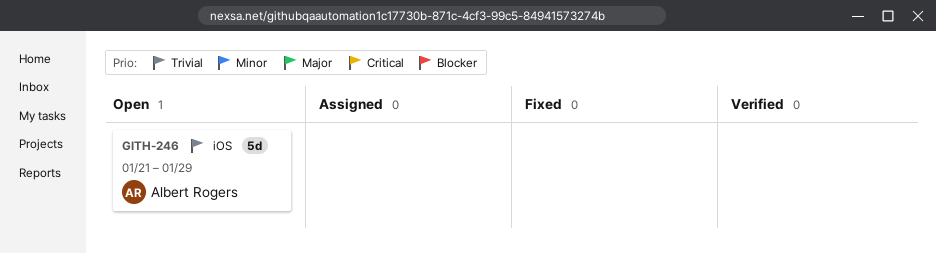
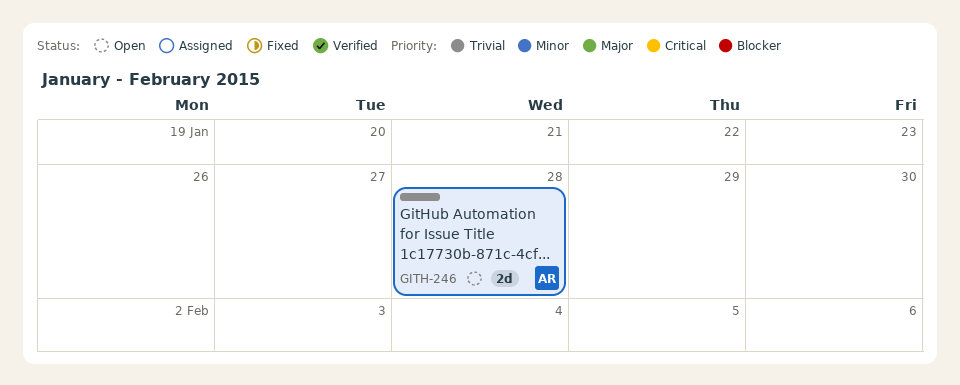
GITH-246, estimate: 5d -> 2d
GITH-246, due: Jan 29 -> Jan 28

